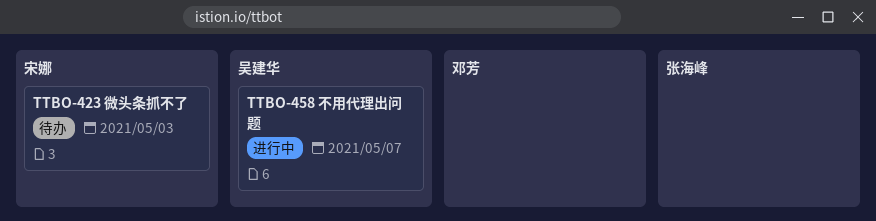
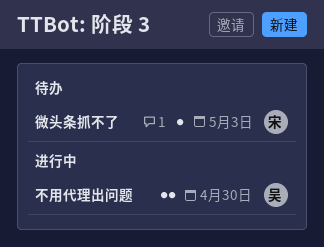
不用代理出问题, due: May 7 -> Apr 30

